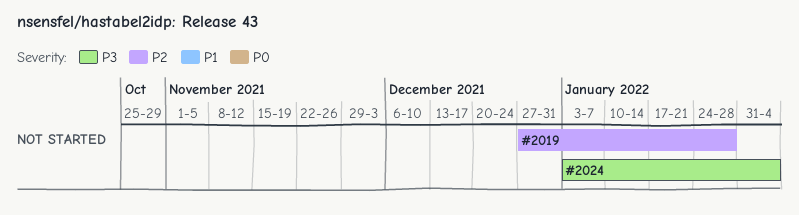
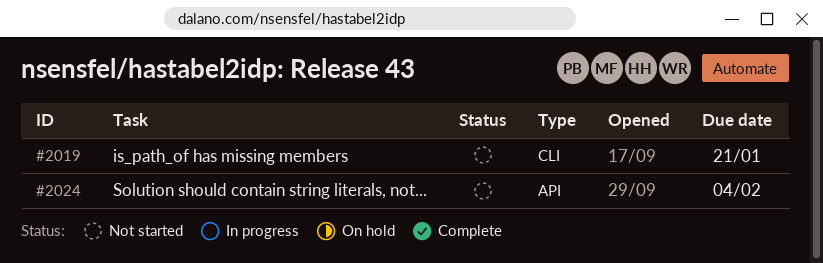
#2019, due: Jan 28 -> Jan 21

